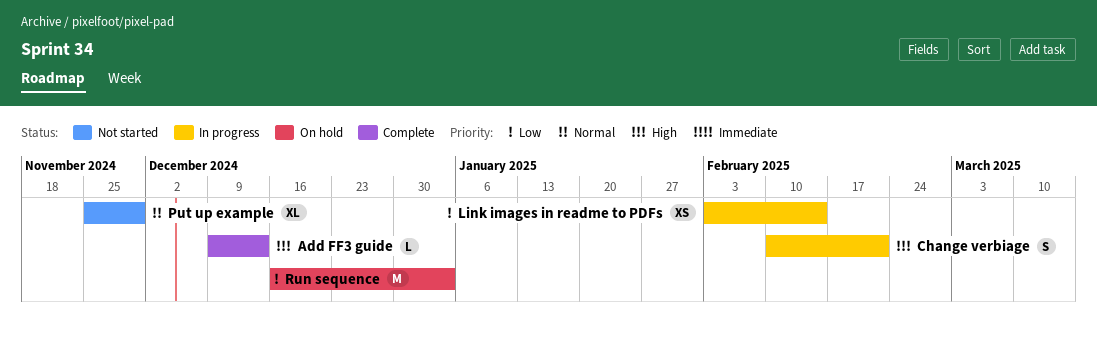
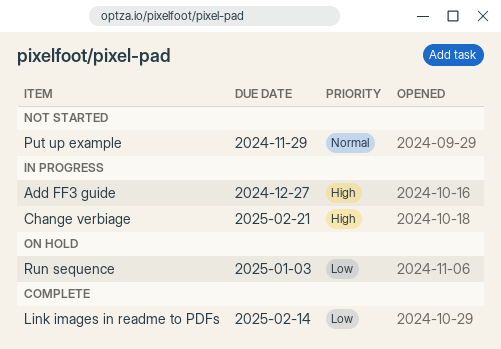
Add FF3 guide, status: Complete -> In progress
Add FF3 guide, due: Dec 13 -> Dec 27
Link images in readme to PDFs, status: In progress -> Complete

